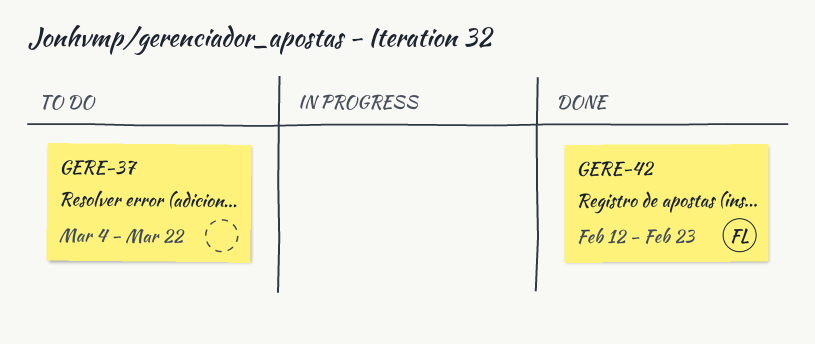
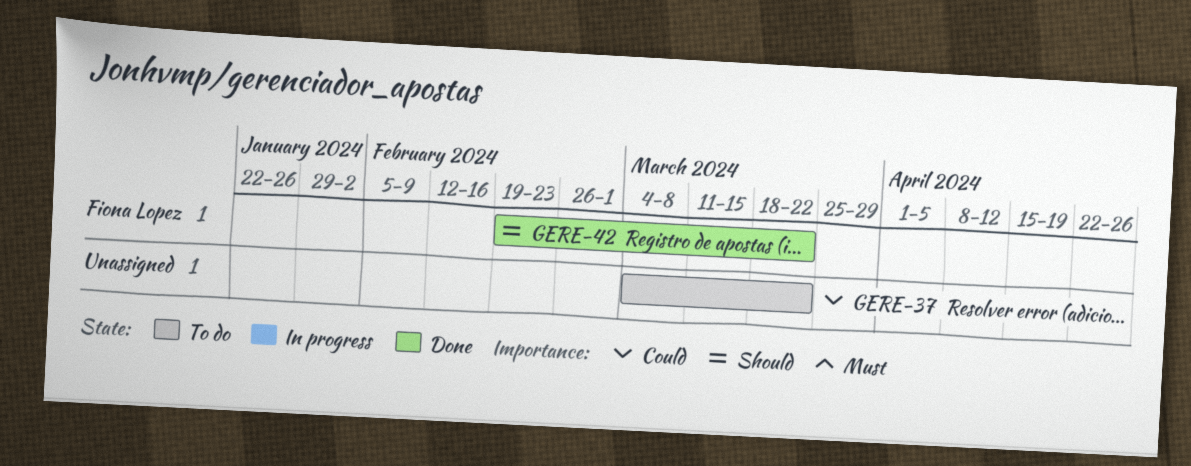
GERE-42, start: Feb 12 -> Feb 19
GERE-42, due: Feb 23 -> Mar 22

